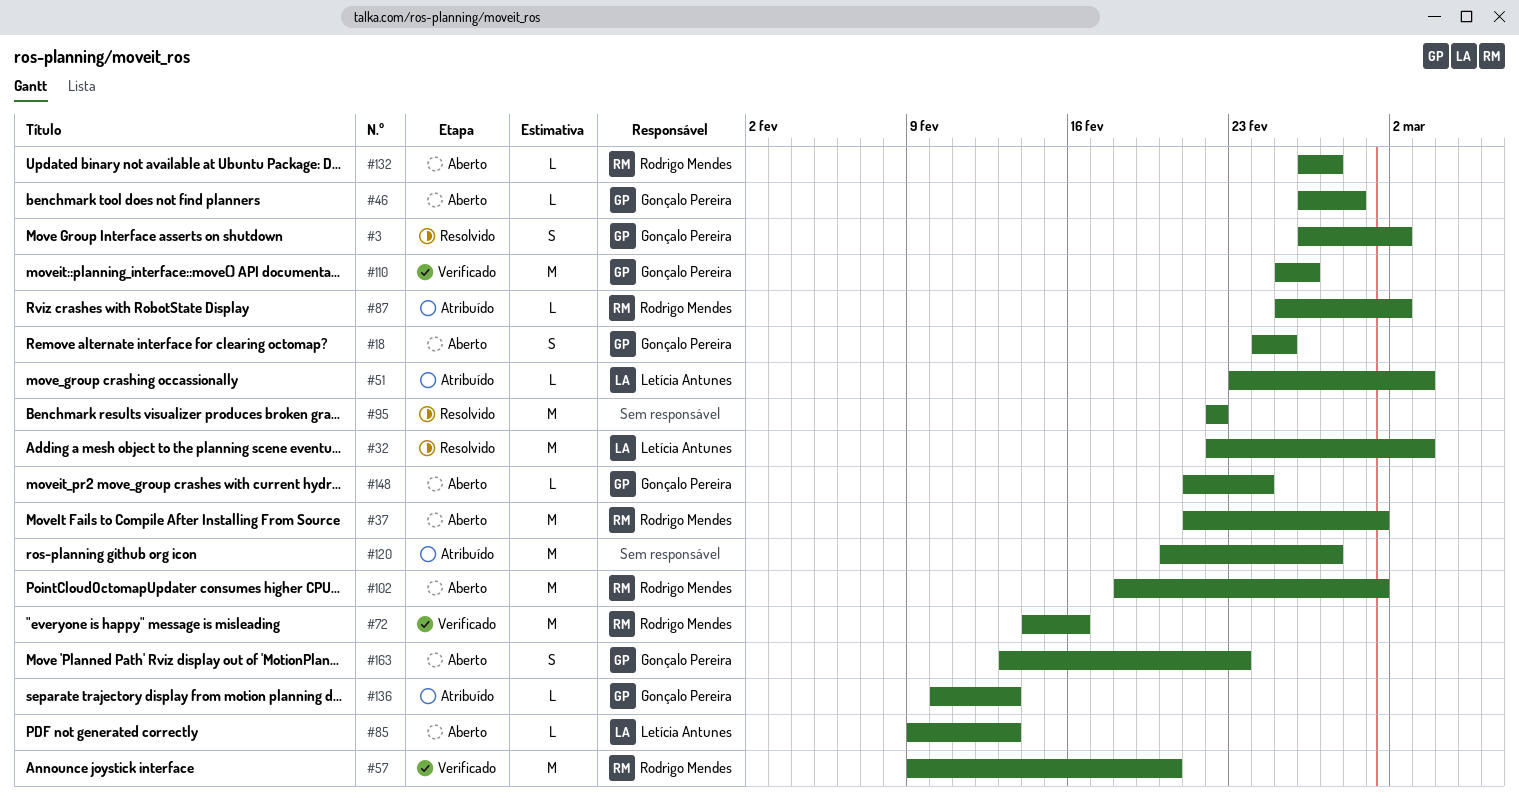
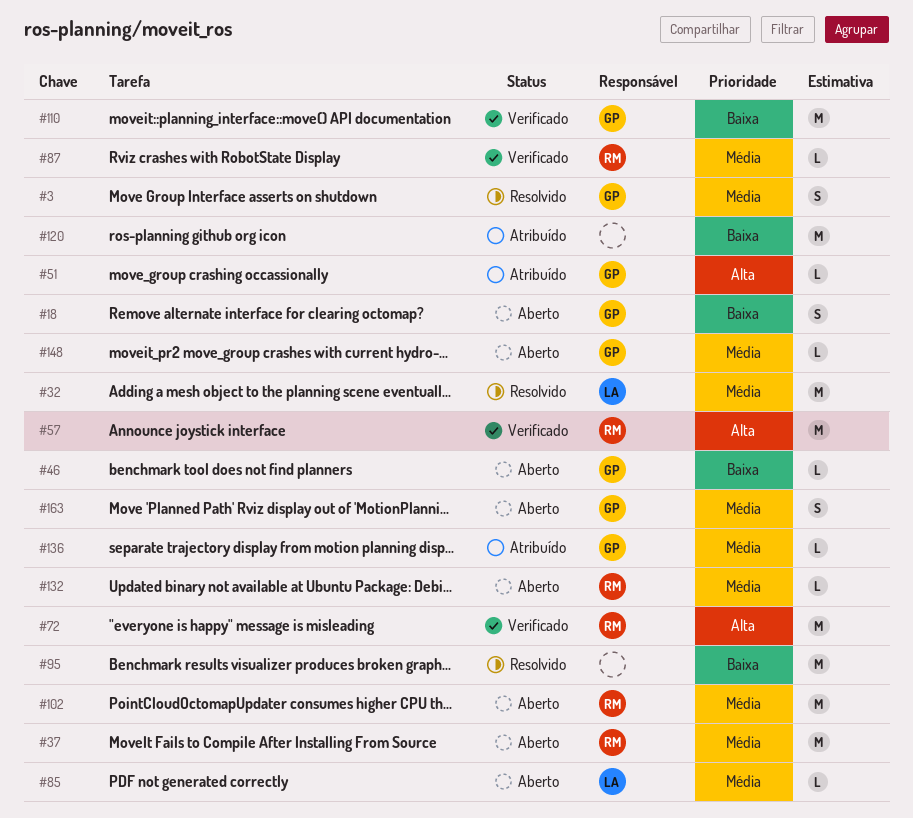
#51, owner: Letícia Antunes -> Gonçalo Pereira
#87, status: Atribuído -> Verificado

